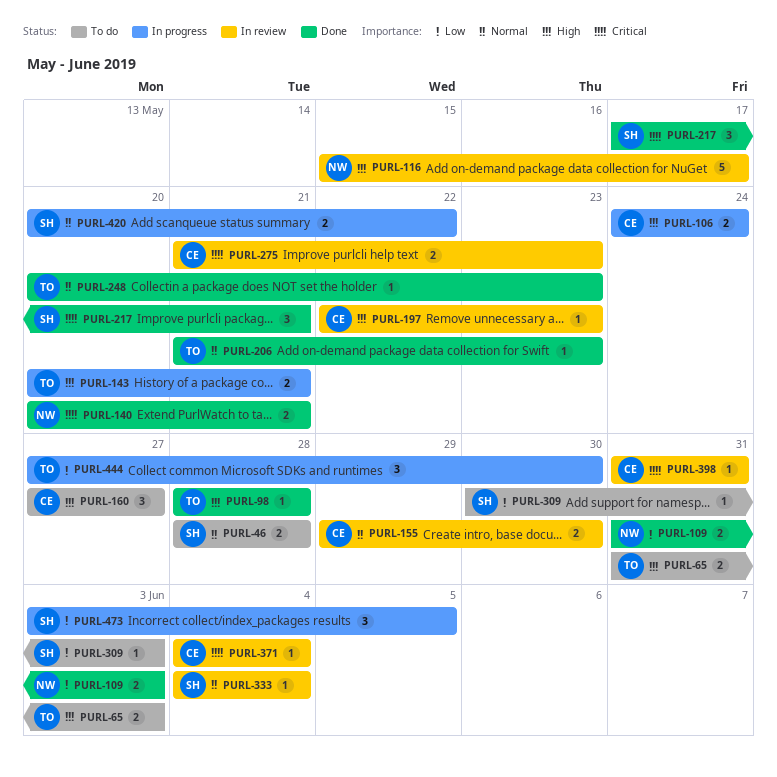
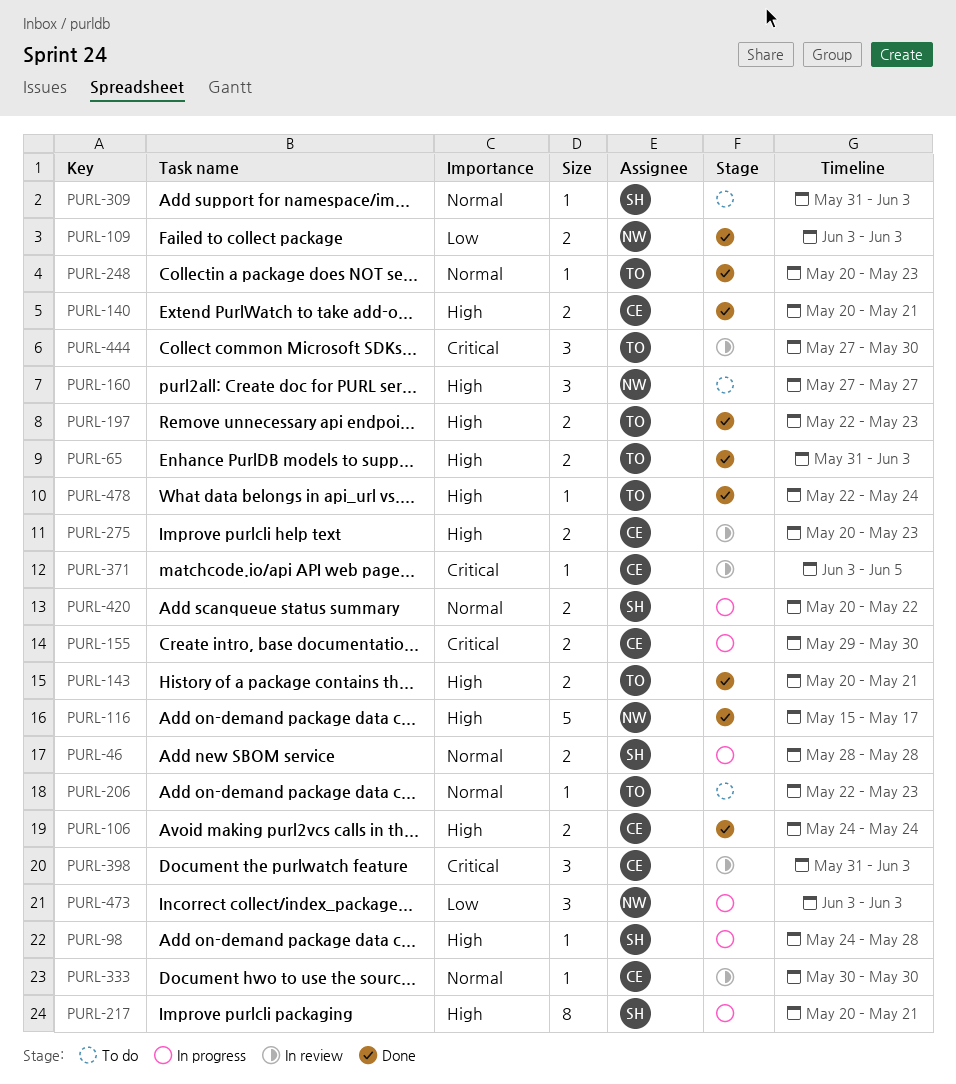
PURL-46, status: To do -> In progress
PURL-65, status: To do -> Done
PURL-98, status: Done -> In progress
PURL-98, owner: TO -> SH
PURL-98, start: May 28 -> May 24
PURL-106, status: In progress -> Done
PURL-109, start: May 31 -> Jun 3
PURL-116, status: In review -> Done
PURL-140, owner: NW -> CE
PURL-140, priority: Critical -> High
PURL-143, status: In progress -> Done
PURL-155, status: In review -> In progress
PURL-155, priority: Normal -> Critical
PURL-160, owner: CE -> NW
PURL-197, status: In review -> Done
PURL-197, owner: CE -> TO
PURL-197, estimate: 1 -> 2
PURL-206, status: Done -> To do
PURL-206, start: May 21 -> May 22
PURL-217, status: Done -> In progress
PURL-217, priority: Critical -> High
PURL-217, estimate: 3 -> 8
PURL-217, start: May 17 -> May 20
PURL-275, priority: Critical -> High
PURL-275, start: May 21 -> May 20
PURL-309, priority: Low -> Normal
PURL-309, start: May 30 -> May 31
PURL-333, owner: SH -> CE
PURL-333, start: Jun 4 -> May 30
PURL-333, due: Jun 4 -> May 30
PURL-371, start: Jun 4 -> Jun 3
PURL-371, due: Jun 4 -> Jun 5
PURL-398, estimate: 1 -> 3
PURL-398, due: May 31 -> Jun 3
PURL-444, status: In progress -> In review
PURL-444, priority: Low -> Critical
PURL-473, owner: SH -> NW
PURL-473, due: Jun 5 -> Jun 3
PURL-478: none -> present

